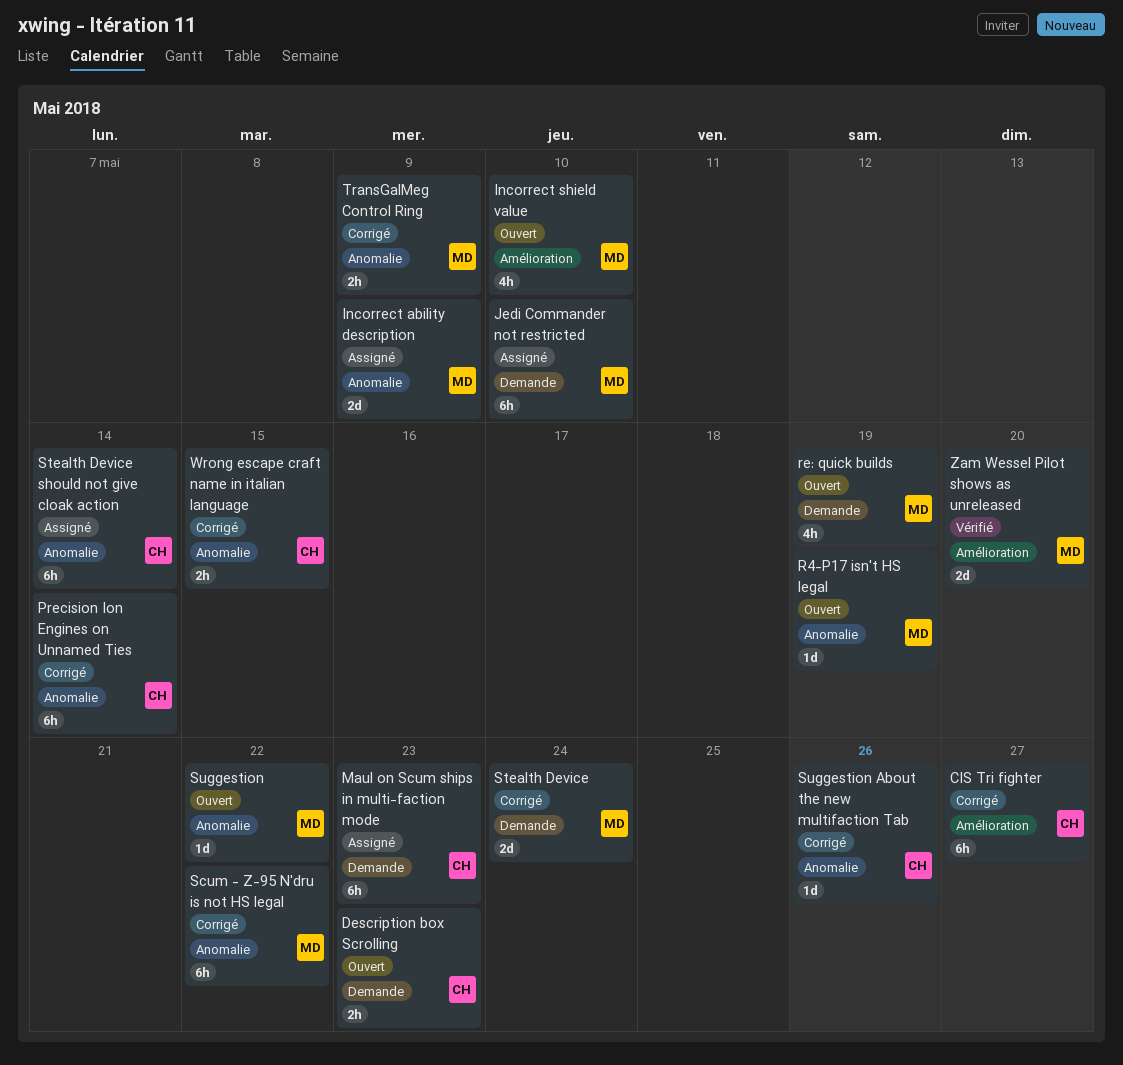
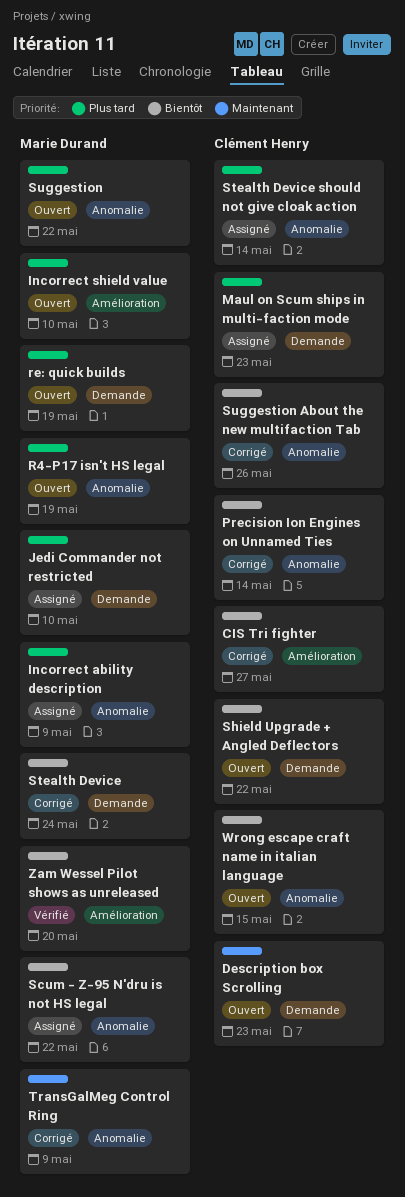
Scum - Z-95 N'dru is not HS legal, status: Corrigé -> Assigné
Shield Upgrade + Angled Deflectors: none -> present
Wrong escape craft name in italian language, status: Corrigé -> Ouvert

